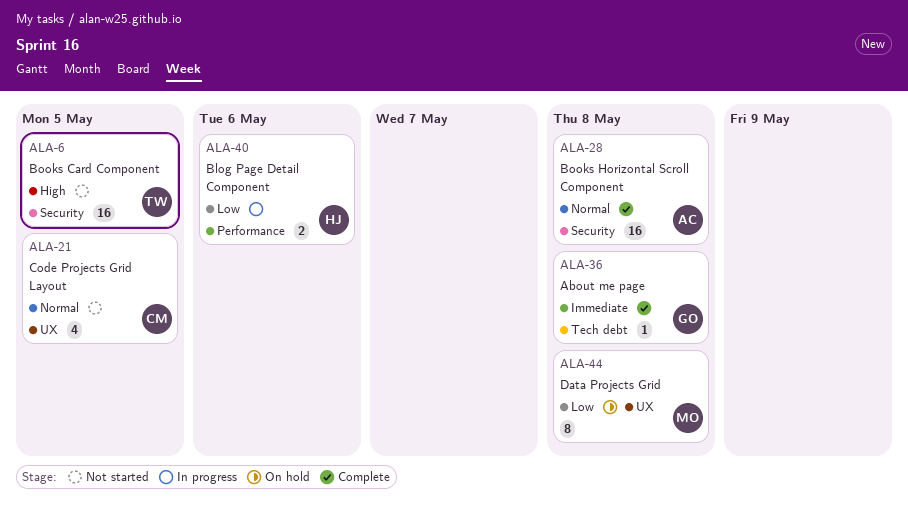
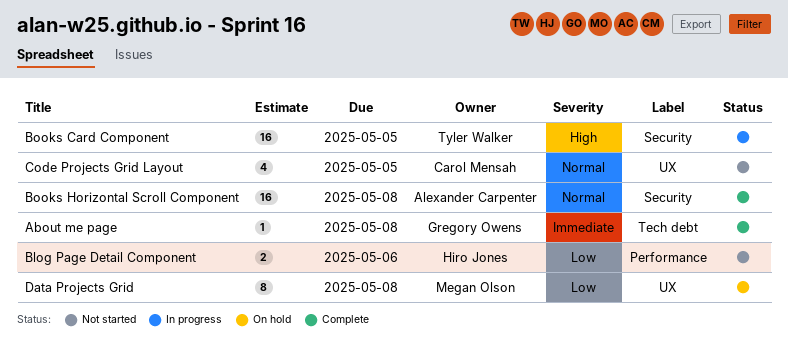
Blog Page Detail Component, status: In progress -> Not started
Books Card Component, status: Not started -> In progress

